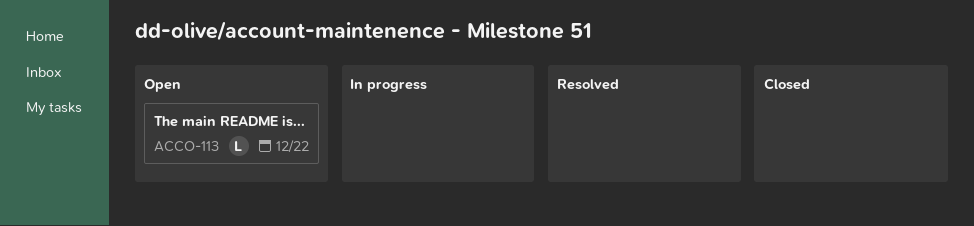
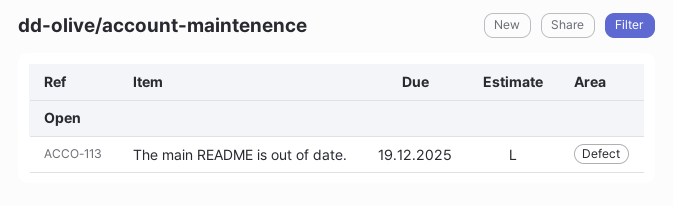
ACCO-113, due: Dec 22 -> Dec 19

